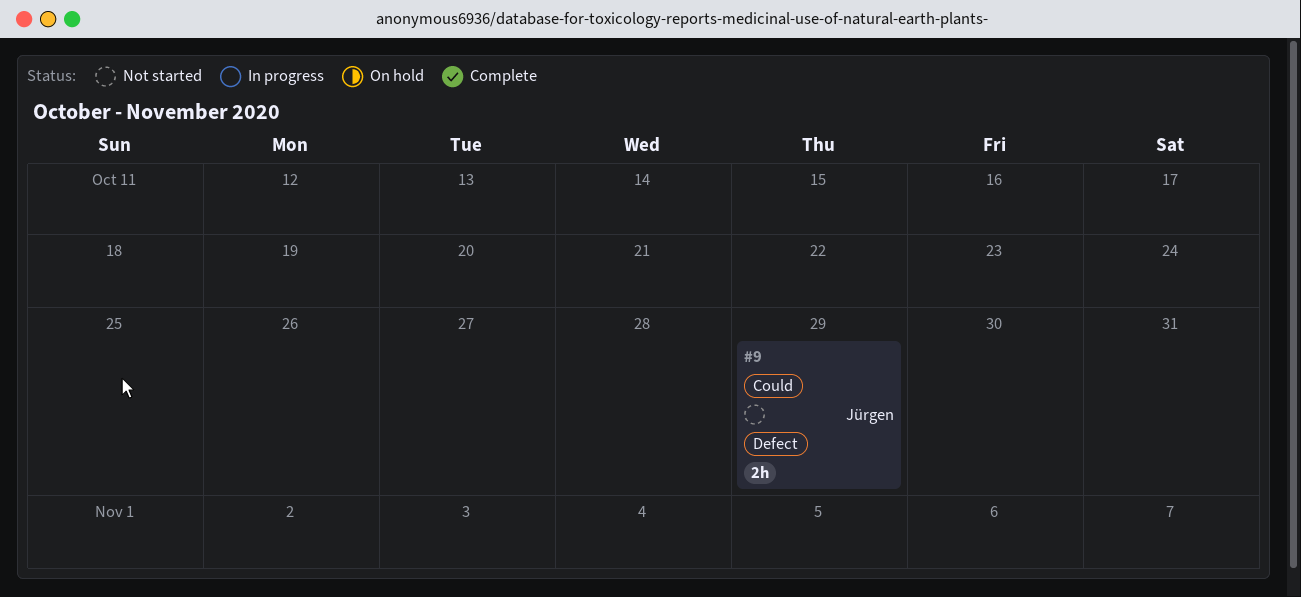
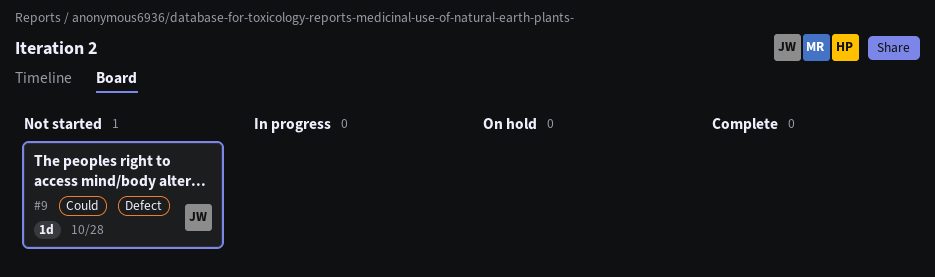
#9, estimate: 2h -> 1d
#9, due: Oct 29 -> Oct 28

